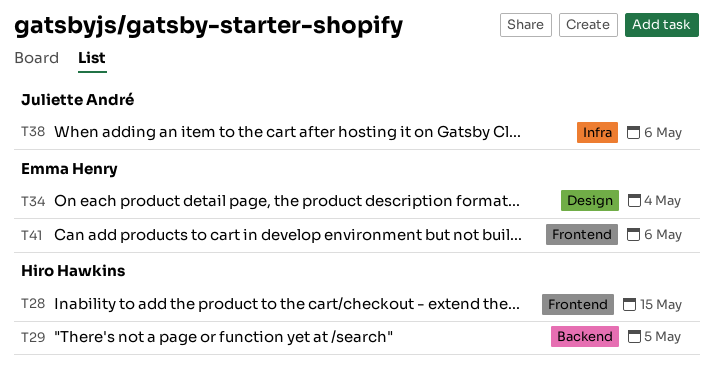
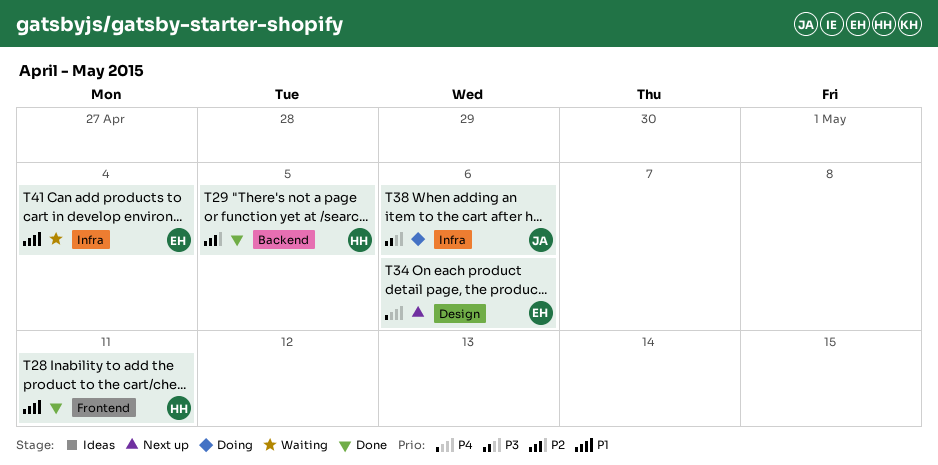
T28, due: May 15 -> May 11
T34, due: May 4 -> May 6
T41, label: Frontend -> Infra
T41, due: May 6 -> May 4

